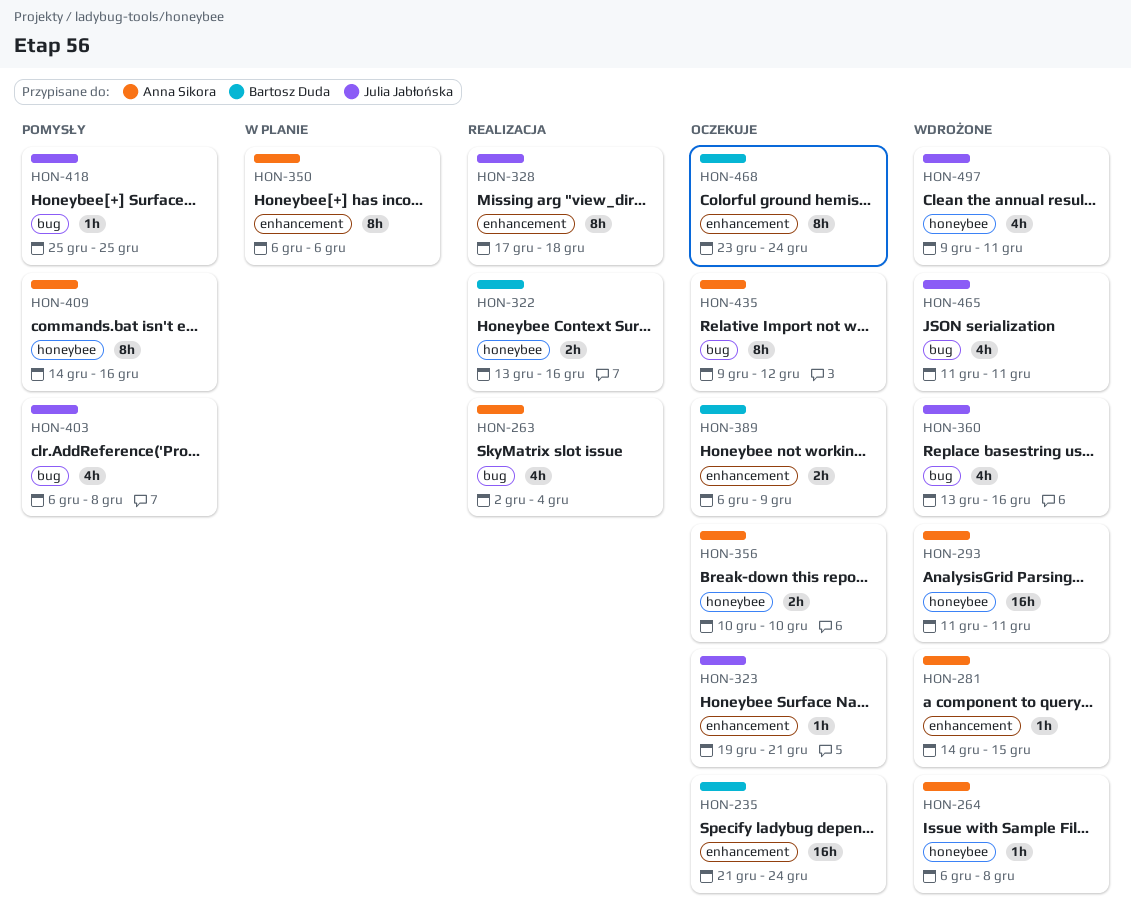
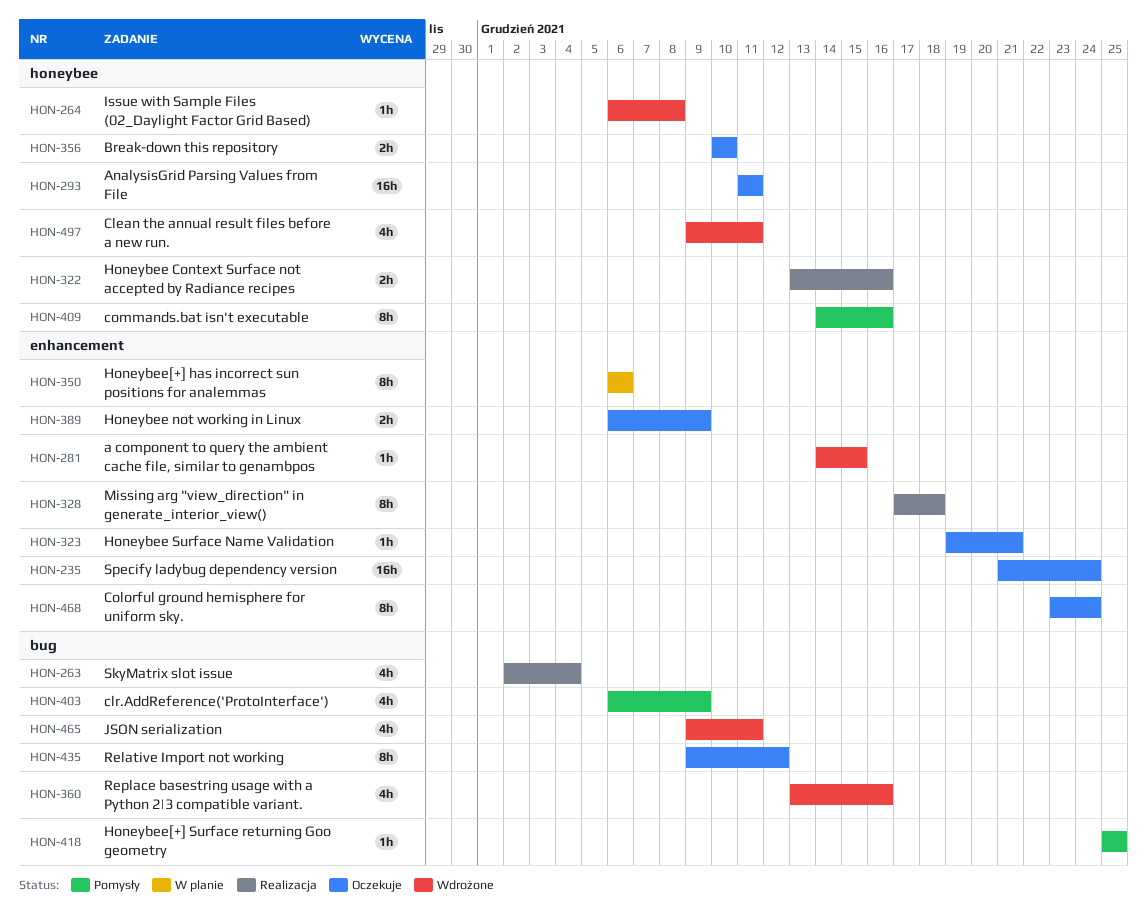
HON-293, status: Wdrożone -> Oczekuje
HON-403, due: Dec 8 -> Dec 9
HON-465, start: Dec 11 -> Dec 9

